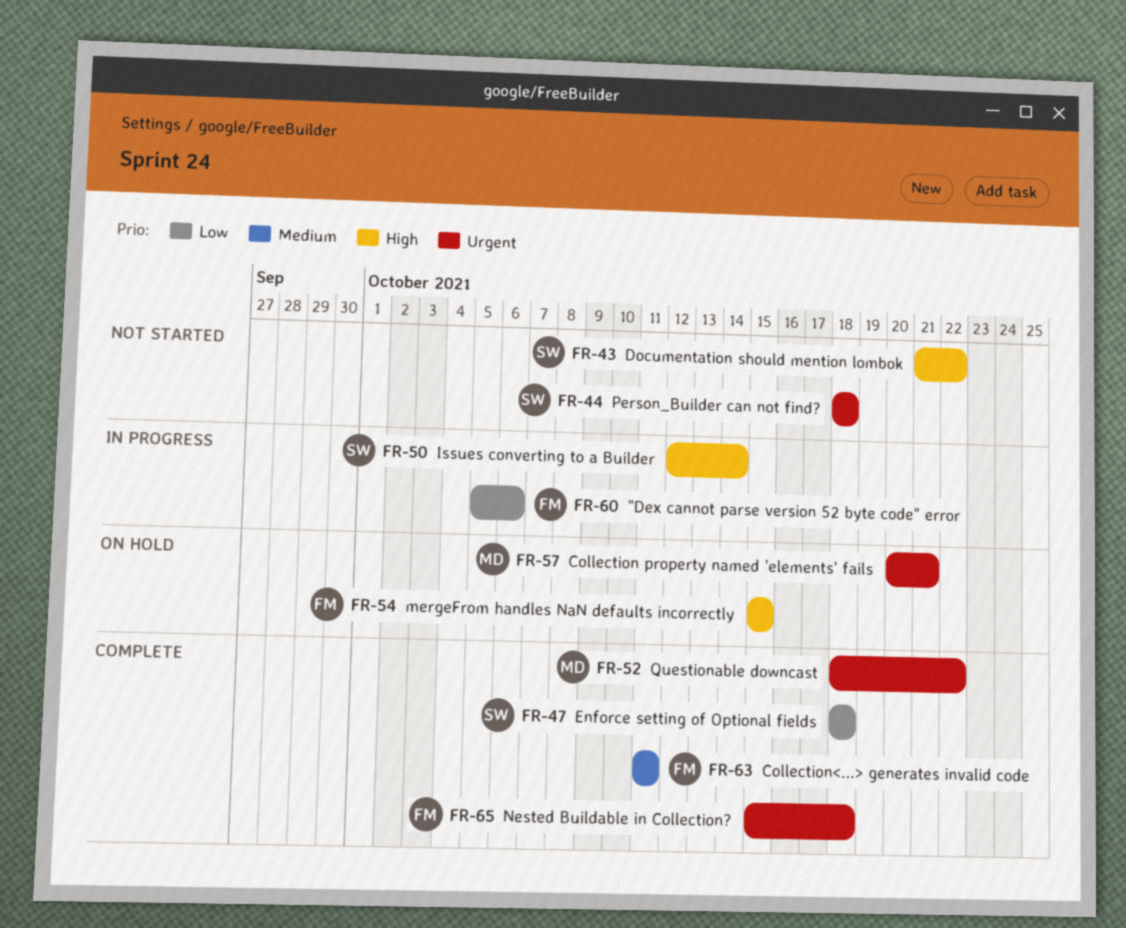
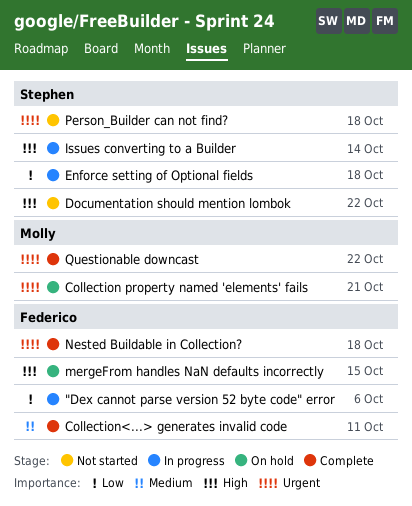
Enforce setting of Optional fields, status: Complete -> In progress

